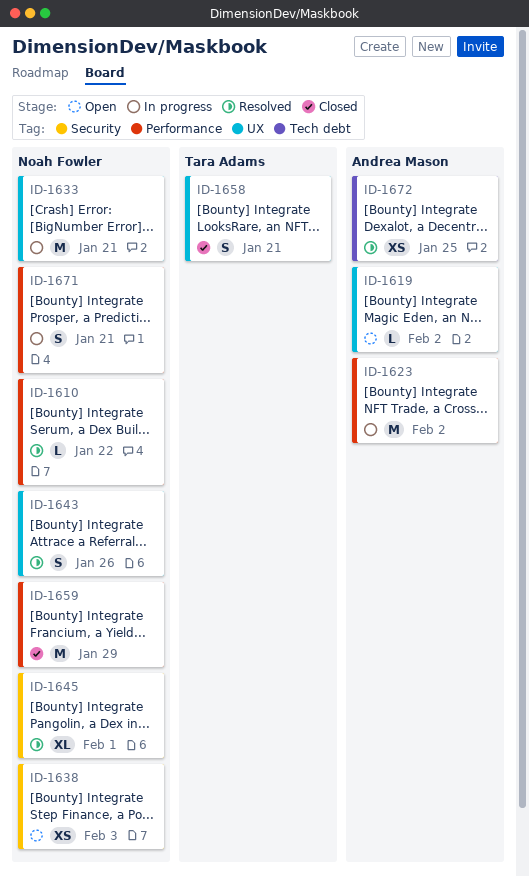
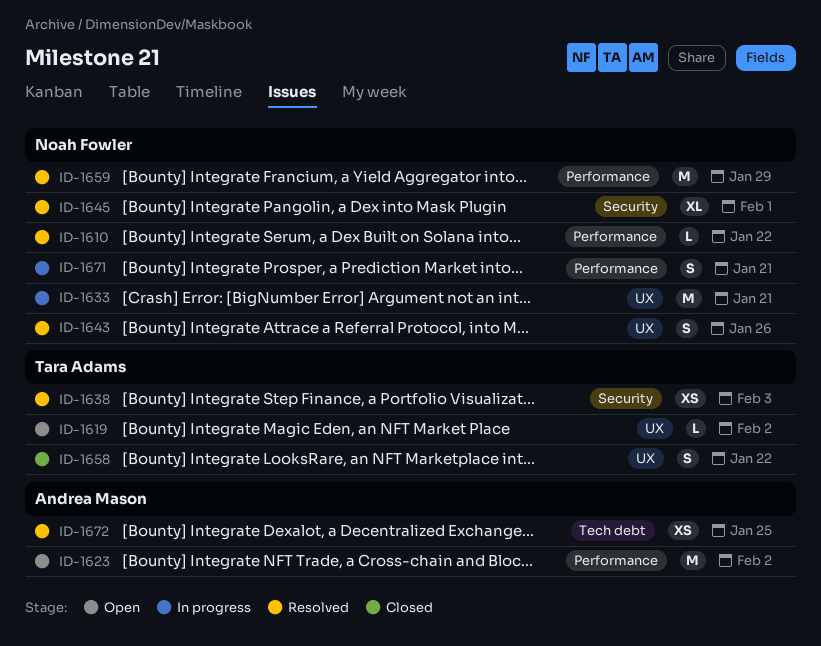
ID-1619, owner: Andrea Mason -> Tara Adams
ID-1623, status: In progress -> Open
ID-1638, status: Open -> Resolved
ID-1638, owner: Noah Fowler -> Tara Adams
ID-1658, due: Jan 21 -> Jan 22
ID-1659, status: Closed -> Resolved

